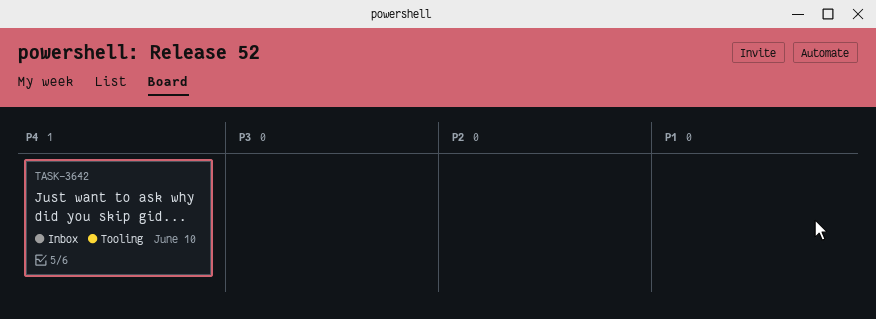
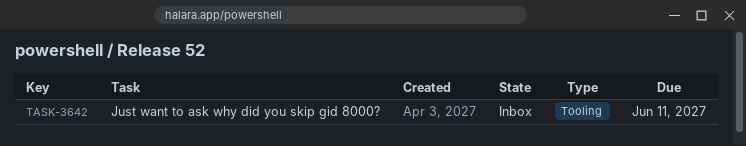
TASK-3642, due: Jun 10 -> Jun 11

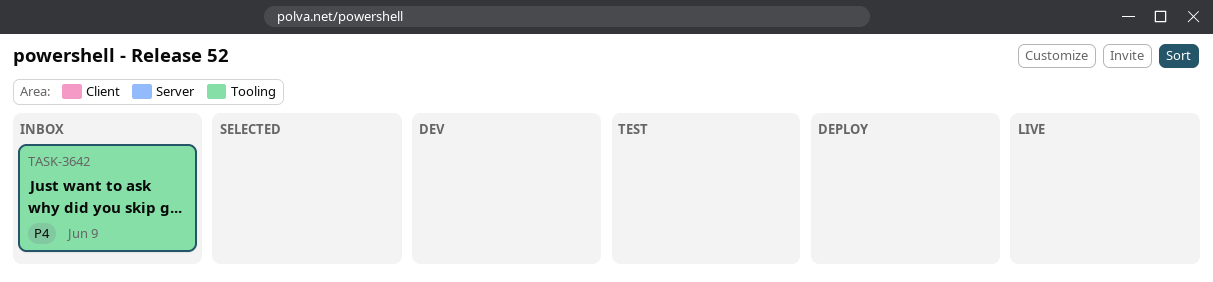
TASK-3642, due: Jun 11 -> Jun 9

